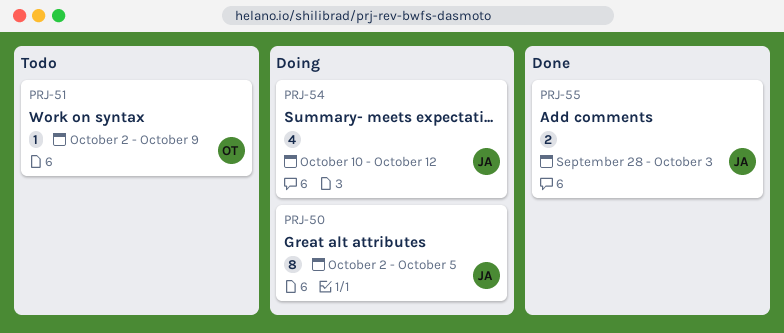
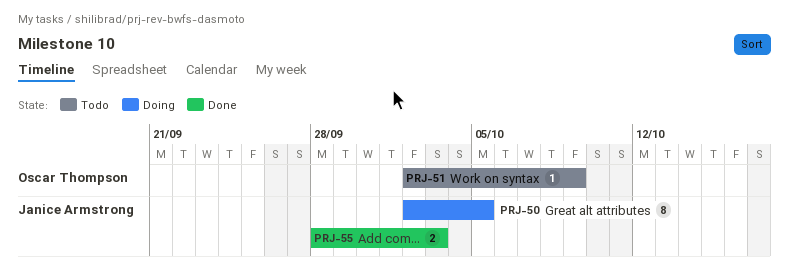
PRJ-54: present -> none

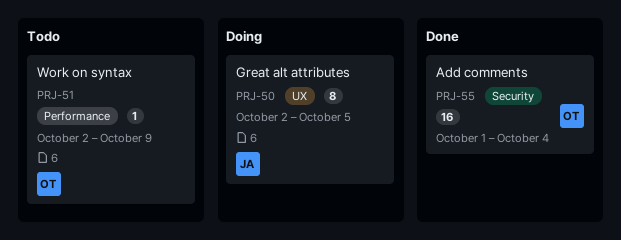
PRJ-55, owner: Janice Armstrong -> Oscar Thompson
PRJ-55, estimate: 2 -> 16
PRJ-55, start: Sep 28 -> Oct 1
PRJ-55, due: Oct 3 -> Oct 4

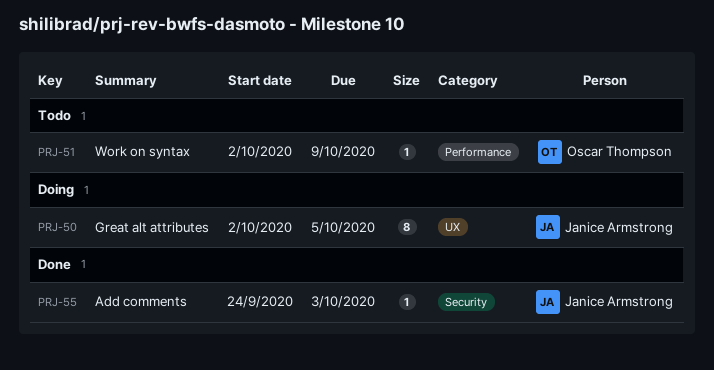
PRJ-55, owner: Oscar Thompson -> Janice Armstrong
PRJ-55, estimate: 16 -> 1
PRJ-55, start: Oct 1 -> Sep 24
PRJ-55, due: Oct 4 -> Oct 3

